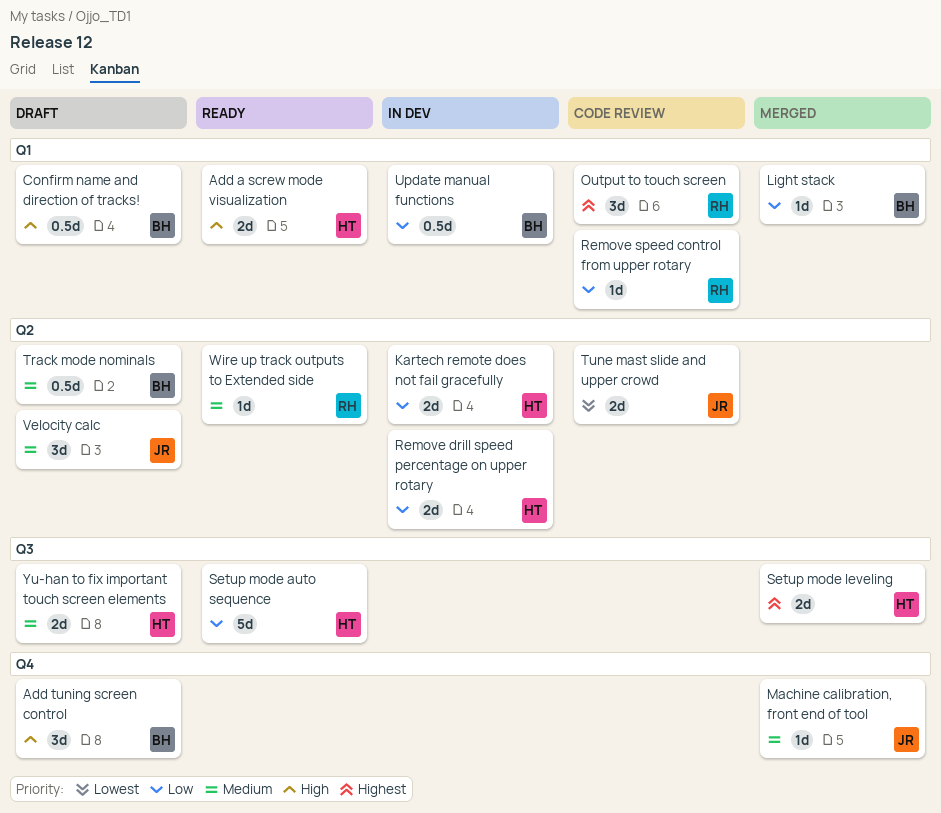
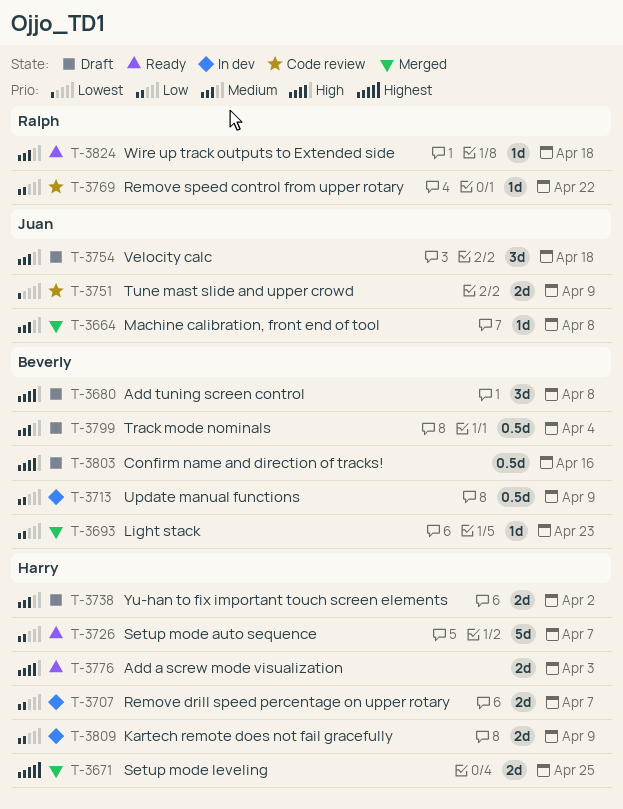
Output to touch screen: present -> none

